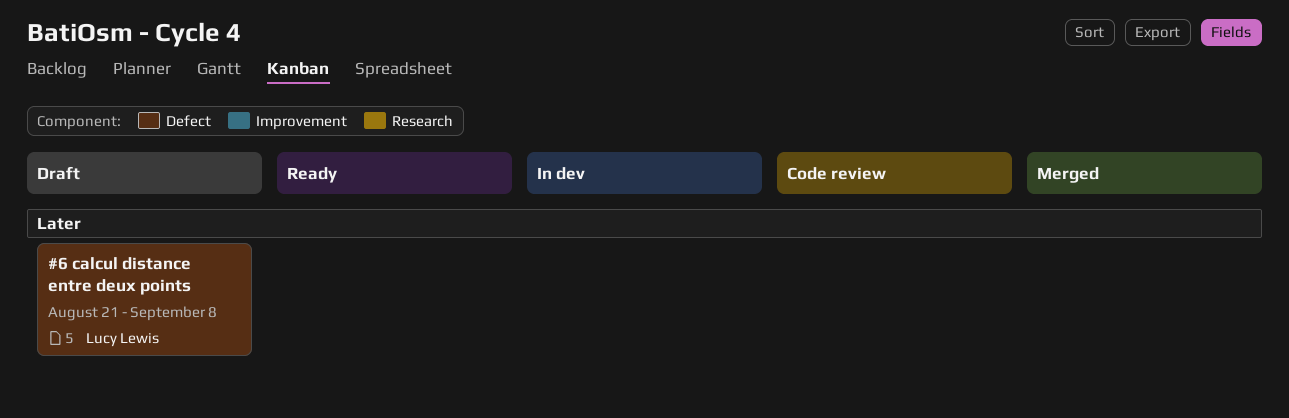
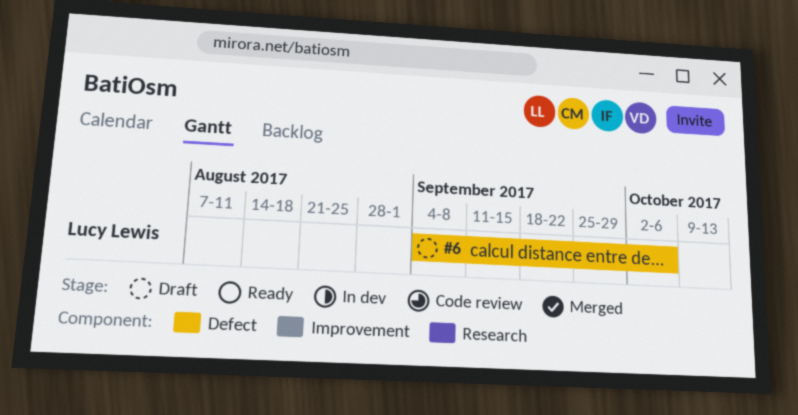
#6, start: Aug 21 -> Sep 4
#6, due: Sep 8 -> Oct 6

